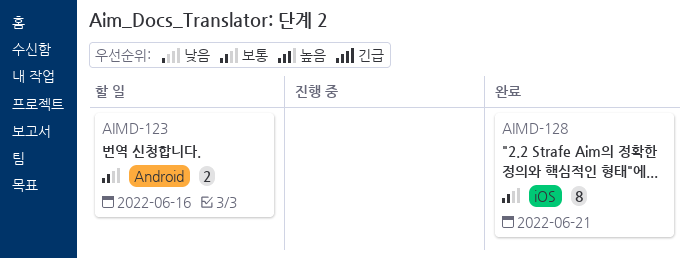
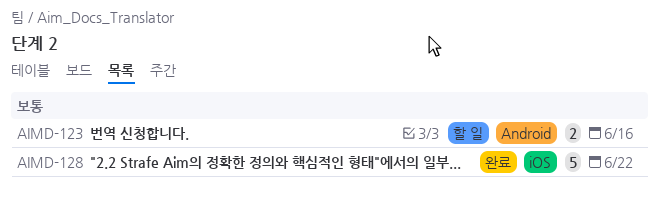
AIMD-128, estimate: 8 -> 5
AIMD-128, due: Jun 21 -> Jun 22

